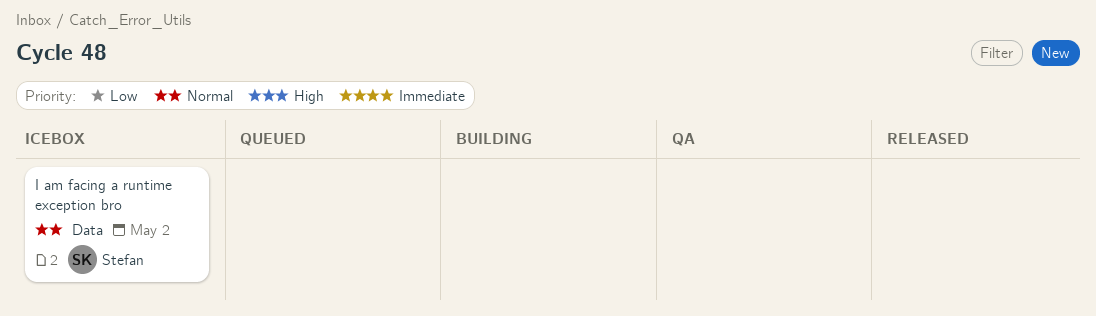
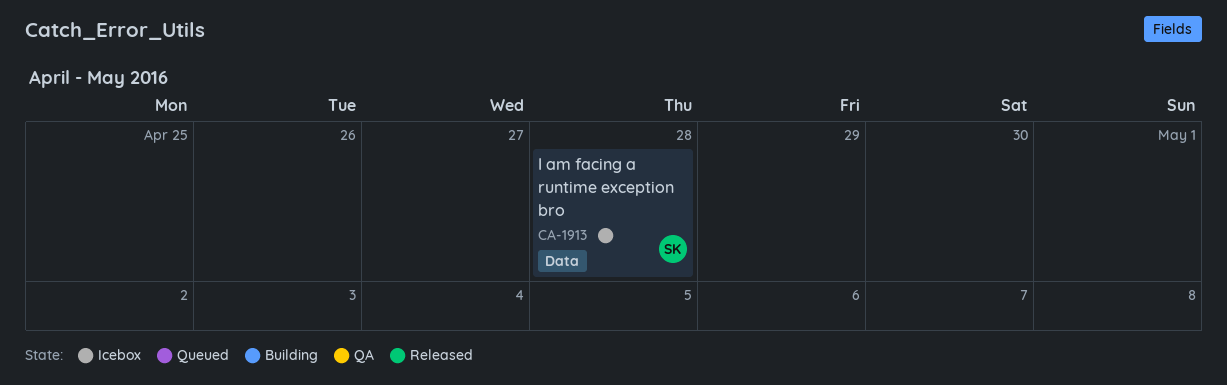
I am facing a runtime exception bro, due: May 2 -> Apr 28

